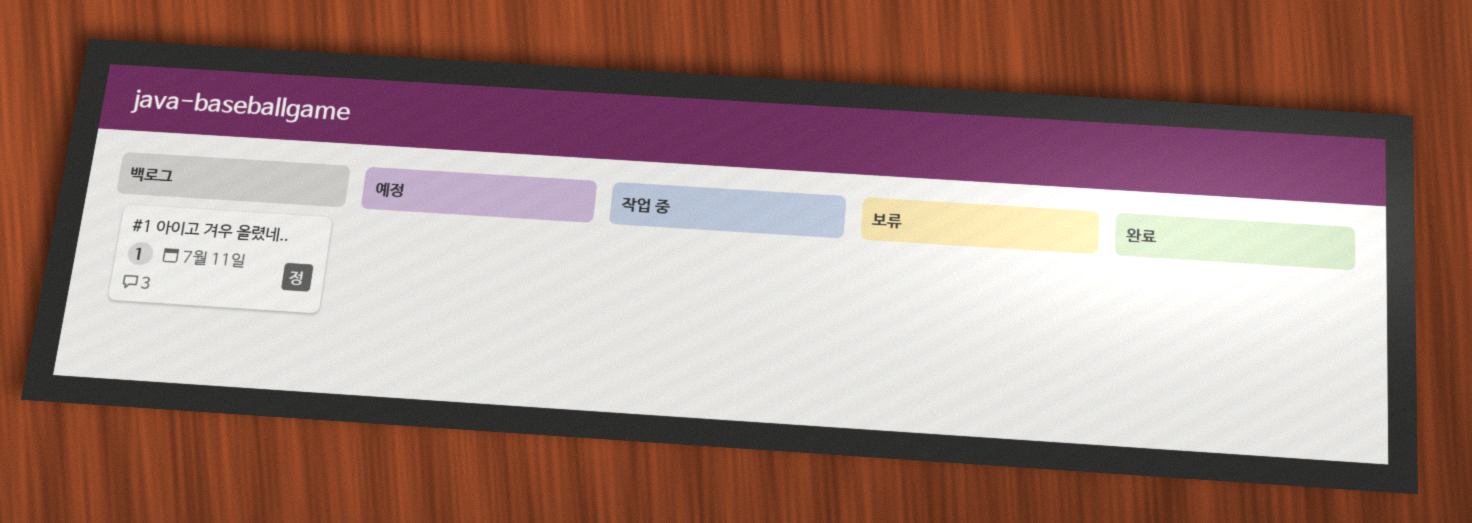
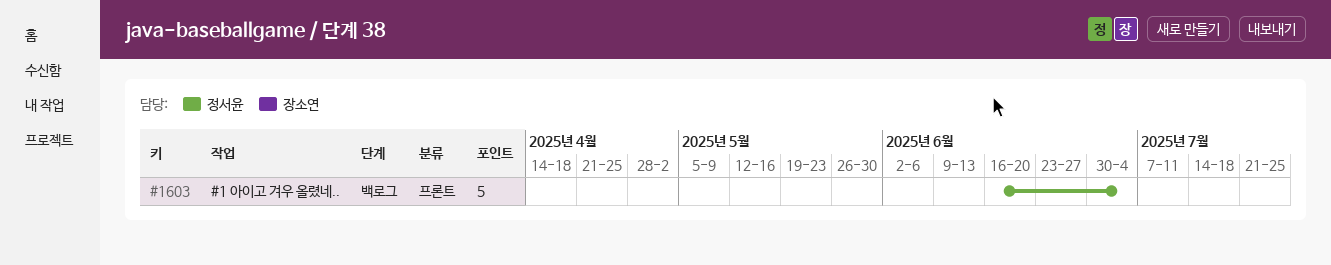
#1 아이고 겨우 올렸네.., estimate: 1 -> 5
#1 아이고 겨우 올렸네.., due: Jul 11 -> Jul 4

